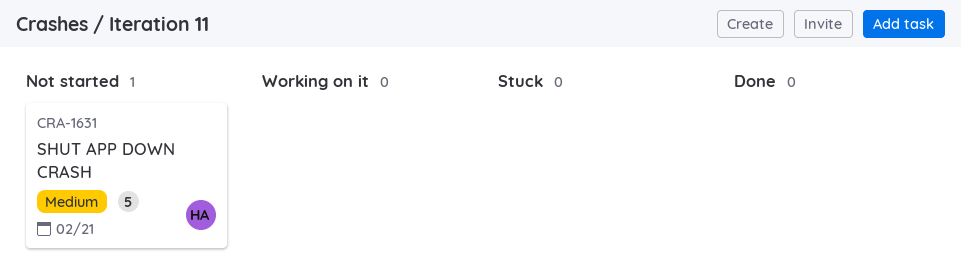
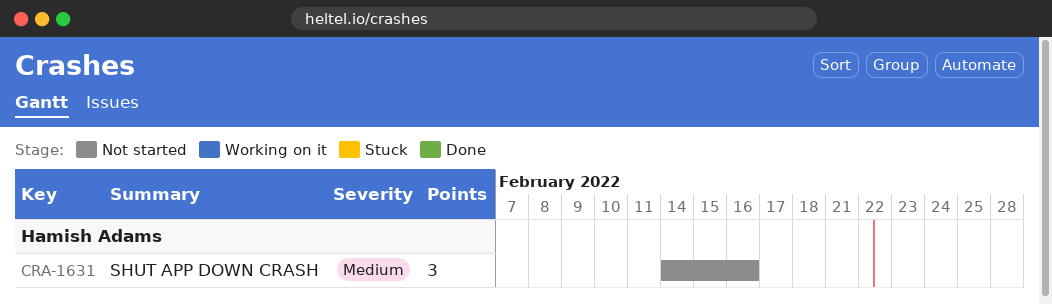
CRA-1631, estimate: 5 -> 3
CRA-1631, due: Feb 21 -> Feb 16

